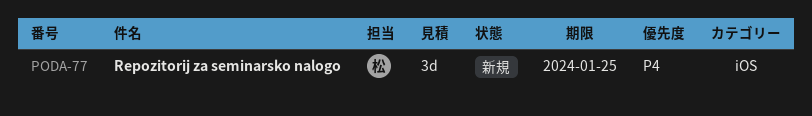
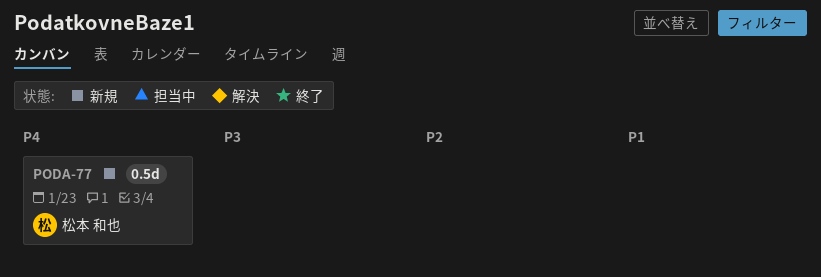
PODA-77, estimate: 3d -> 0.5d
PODA-77, due: Jan 25 -> Jan 23

